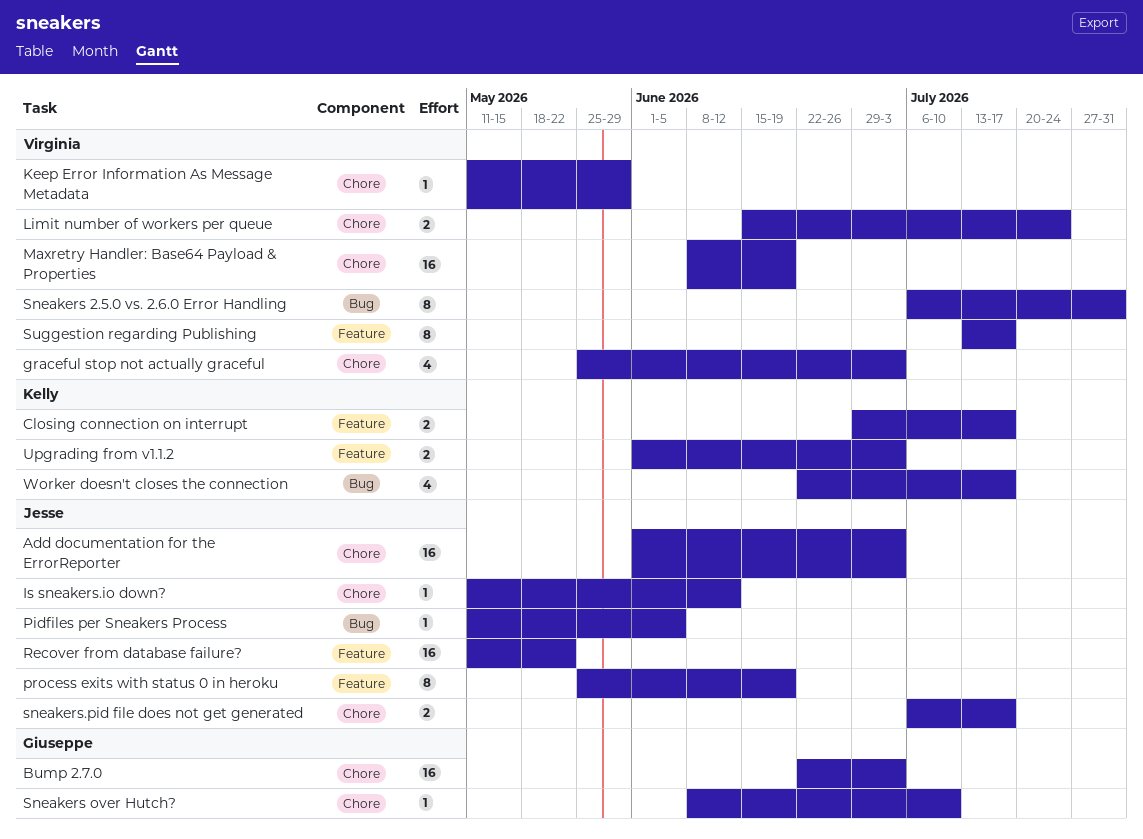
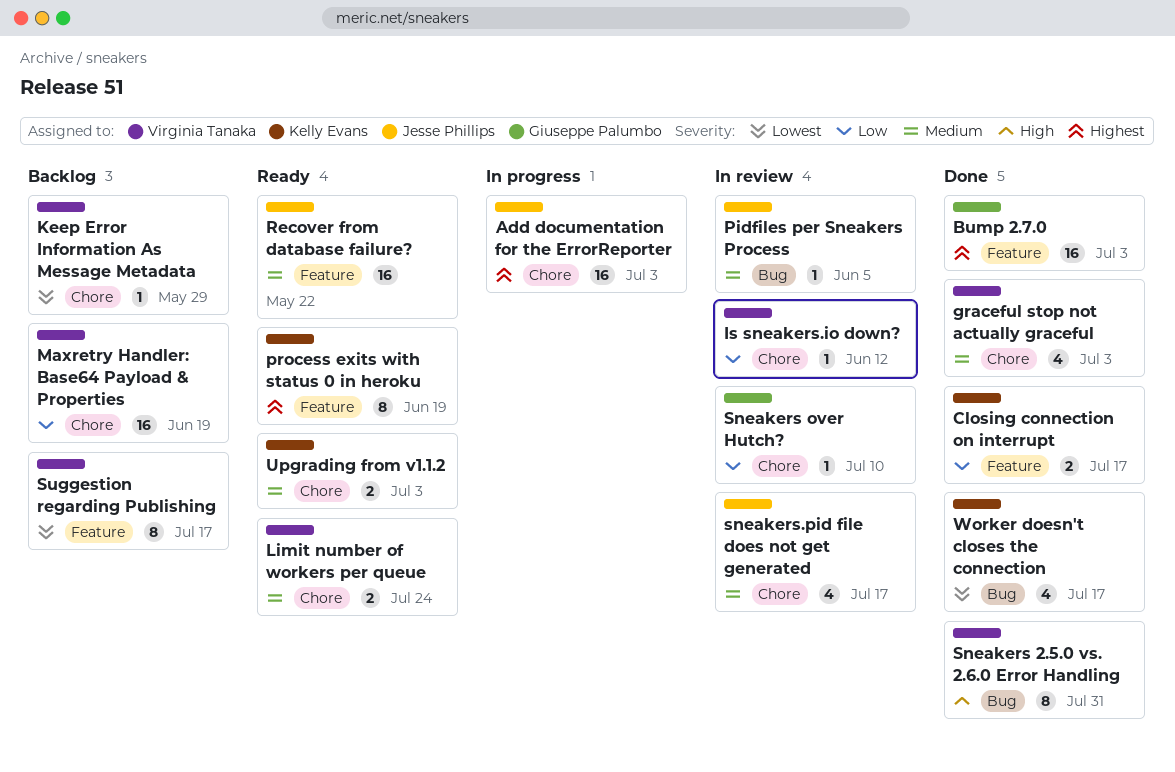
Bump 2.7.0, label: Chore -> Feature
Is sneakers.io down?, owner: Jesse Phillips -> Virginia Tanaka
process exits with status 0 in heroku, owner: Jesse Phillips -> Kelly Evans
sneakers.pid file does not get generated, estimate: 2 -> 4
Upgrading from v1.1.2, label: Feature -> Chore

